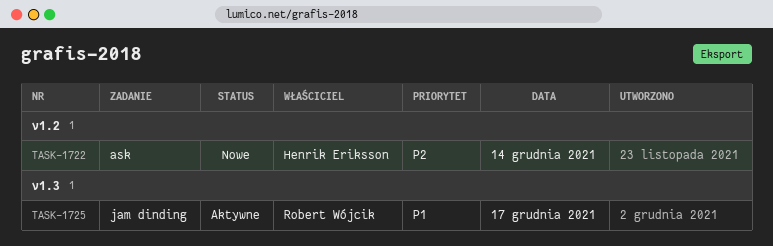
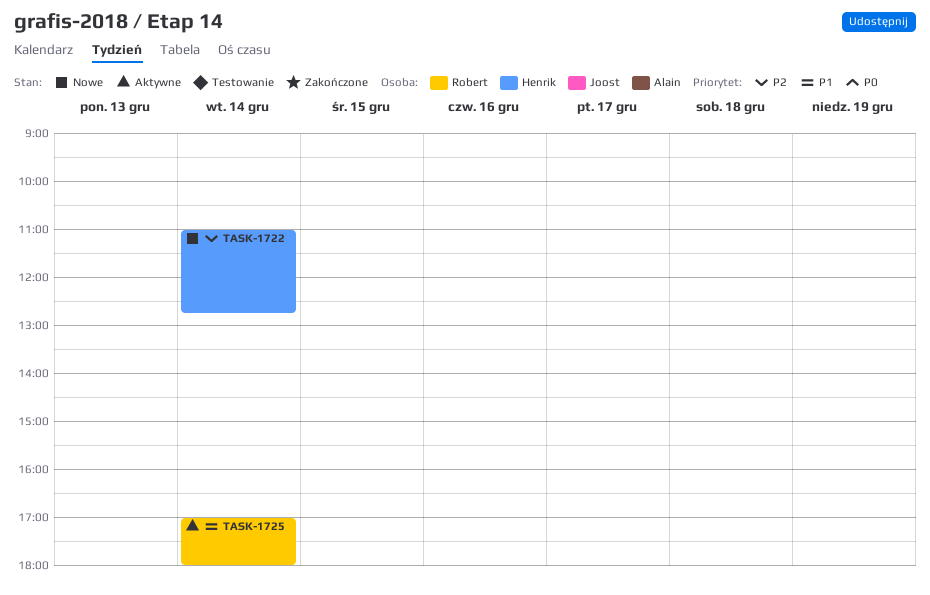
TASK-1725, day: Dec 17 -> Dec 14

